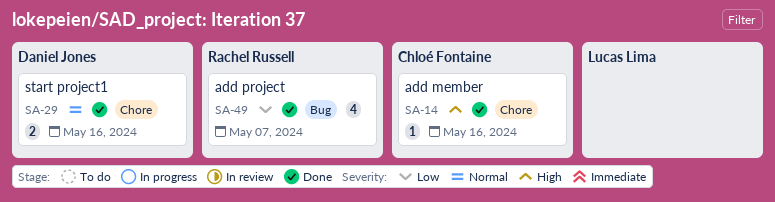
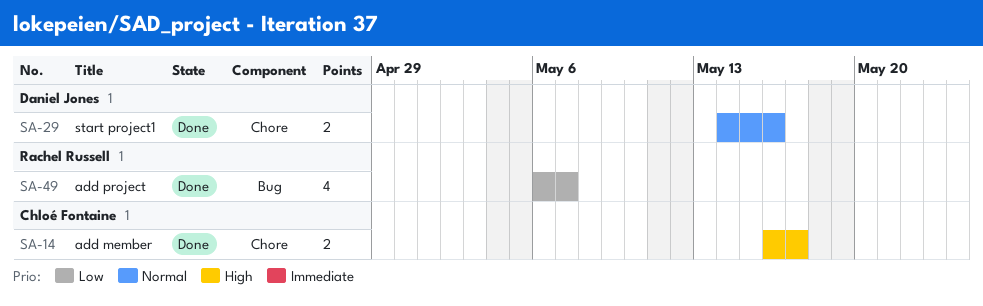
SA-14, estimate: 1 -> 2
SA-14, due: May 16 -> May 17

